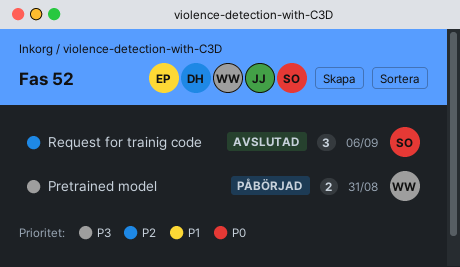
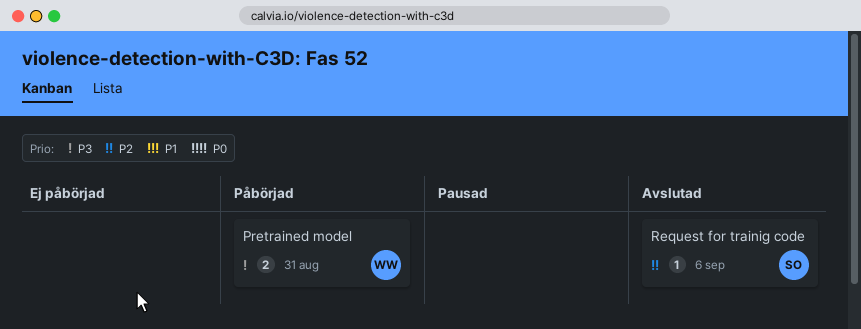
Request for trainig code, estimate: 3 -> 1

